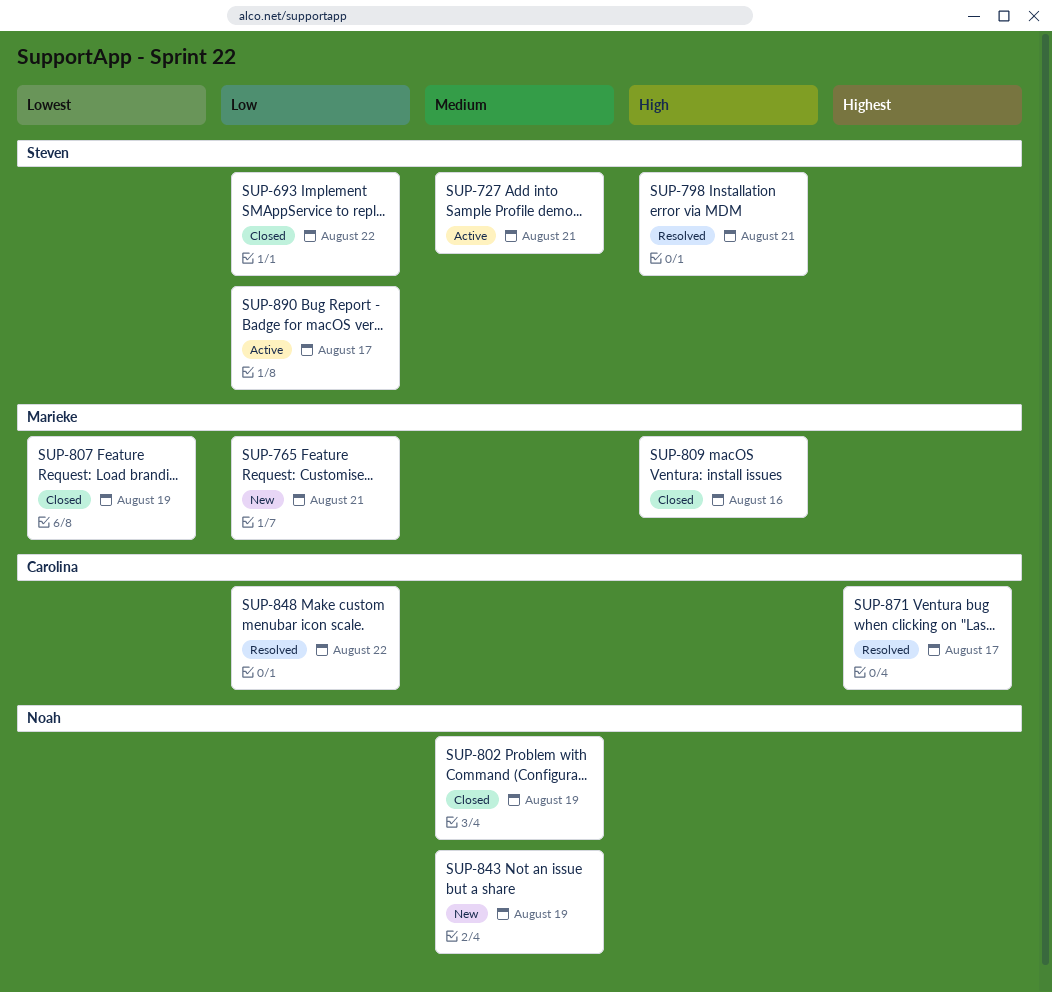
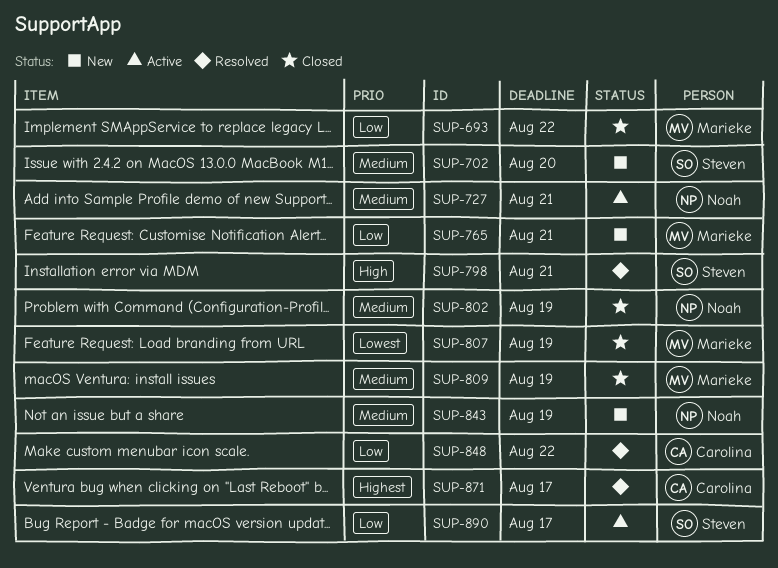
SUP-693, owner: Steven -> Marieke
SUP-702: none -> present
SUP-727, owner: Steven -> Noah
SUP-809, priority: High -> Medium
SUP-809, due: Aug 16 -> Aug 19

